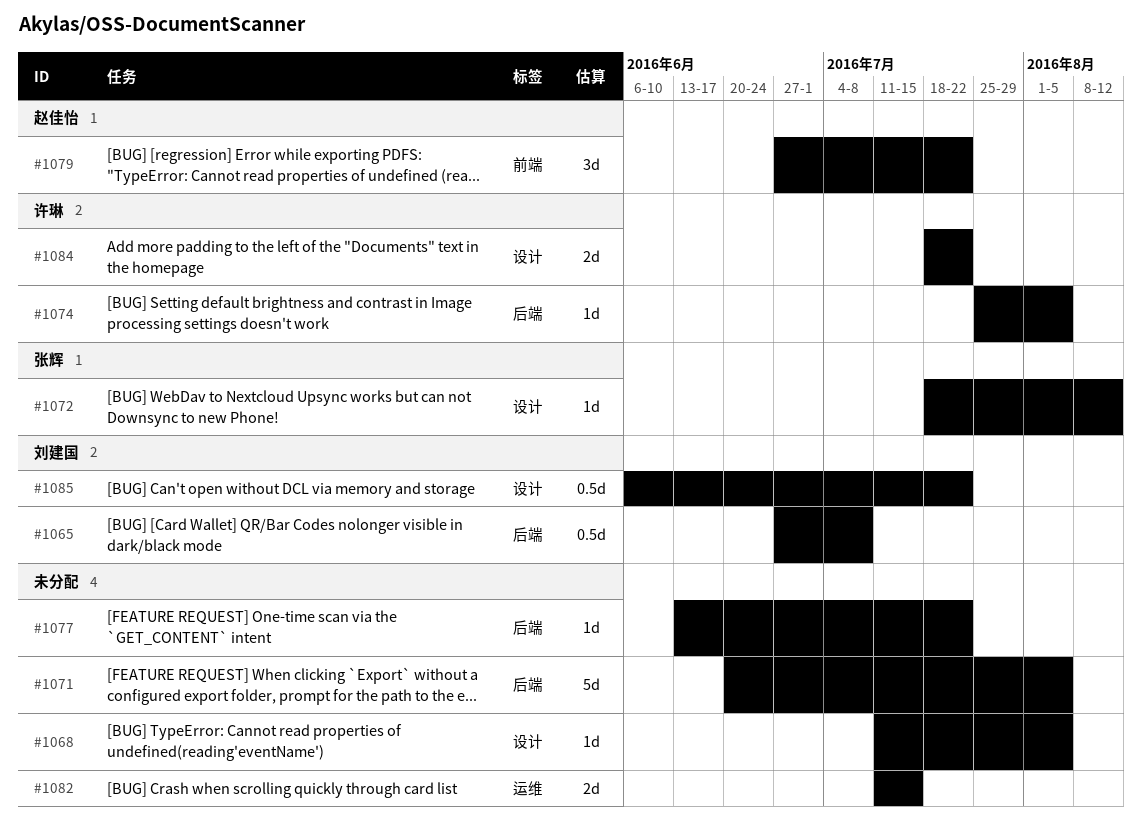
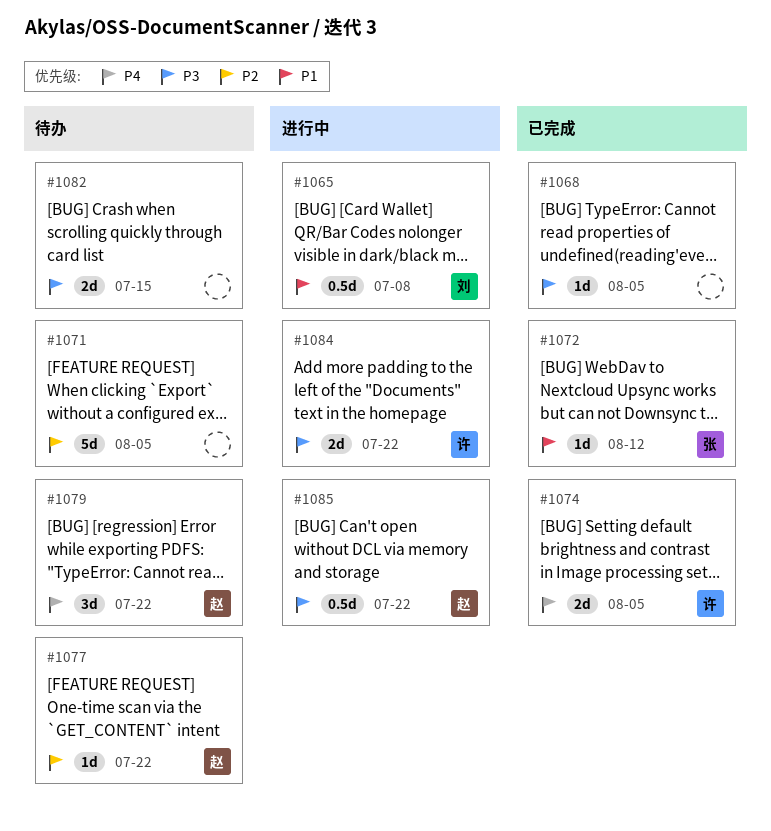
#1074, estimate: 1d -> 2d
#1077, owner: none -> 赵佳怡
#1085, owner: 刘建国 -> 赵佳怡

